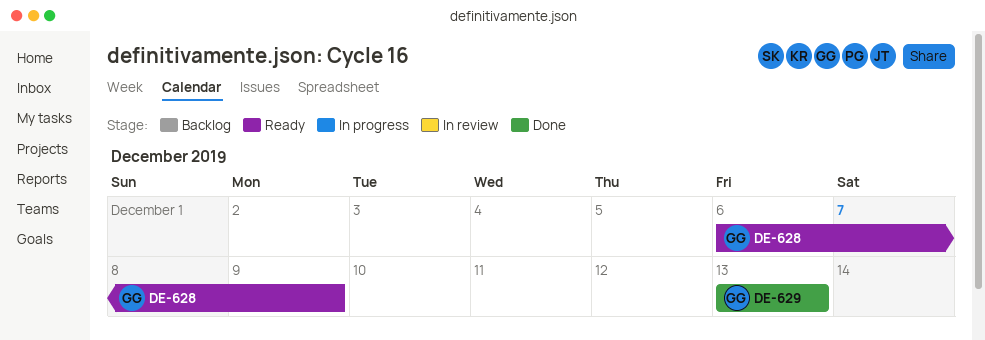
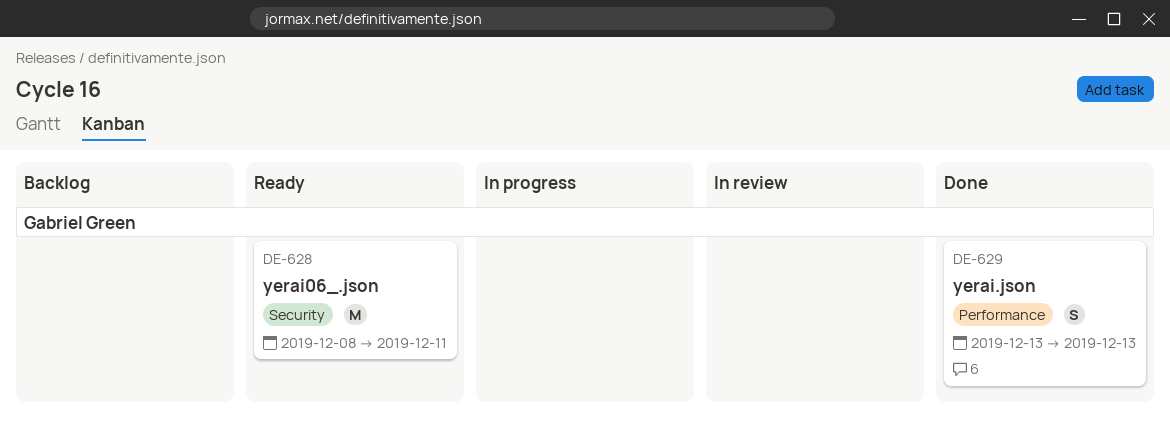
DE-628, start: Dec 6 -> Dec 8
DE-628, due: Dec 9 -> Dec 11

